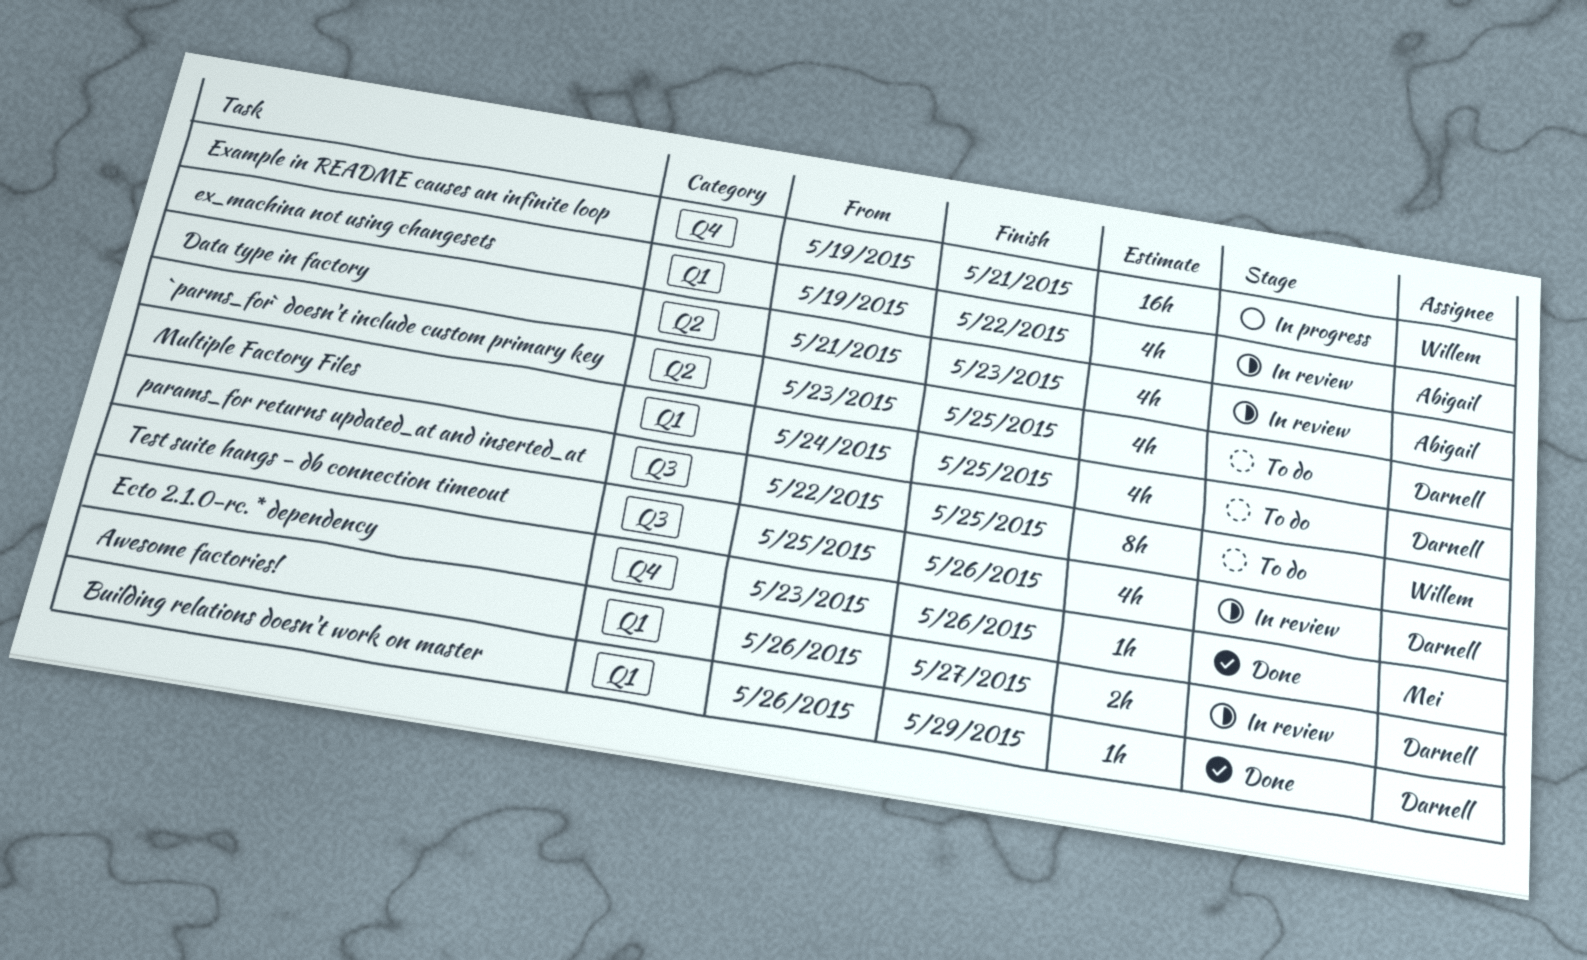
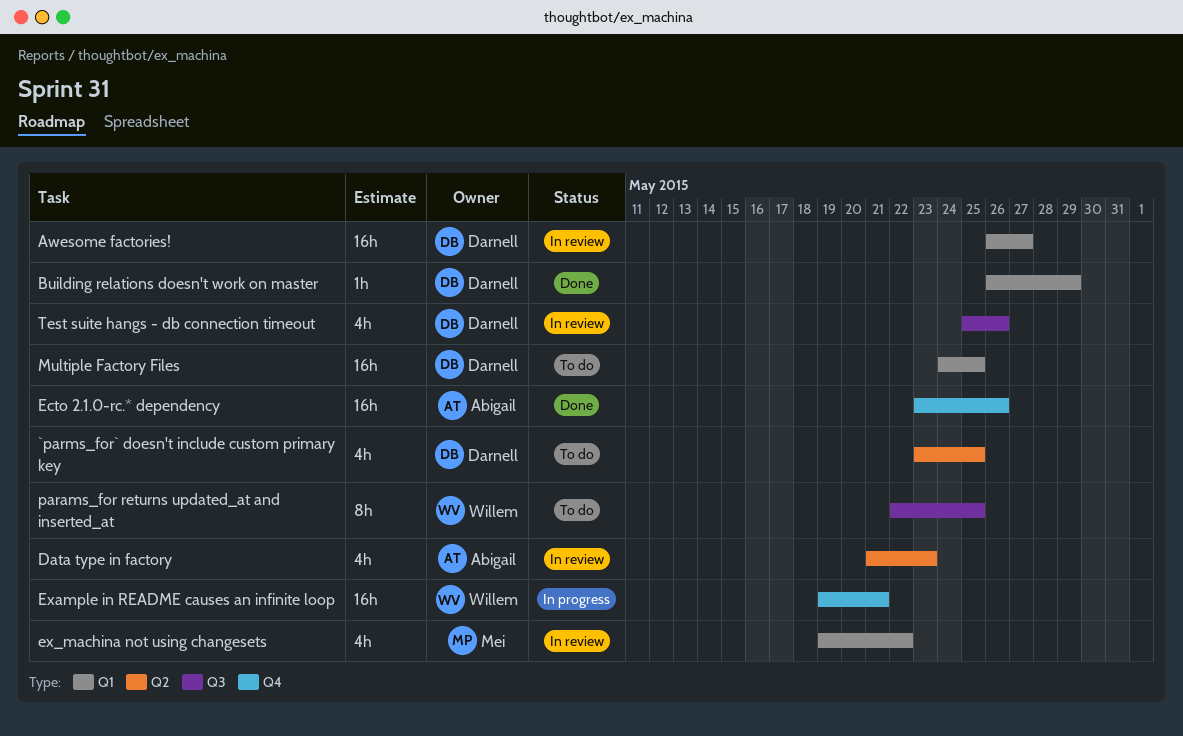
Awesome factories!, estimate: 2h -> 16h
Ecto 2.1.0-rc.* dependency, owner: Mei -> Abigail
Ecto 2.1.0-rc.* dependency, estimate: 1h -> 16h
ex_machina not using changesets, owner: Abigail -> Mei
Multiple Factory Files, estimate: 4h -> 16h

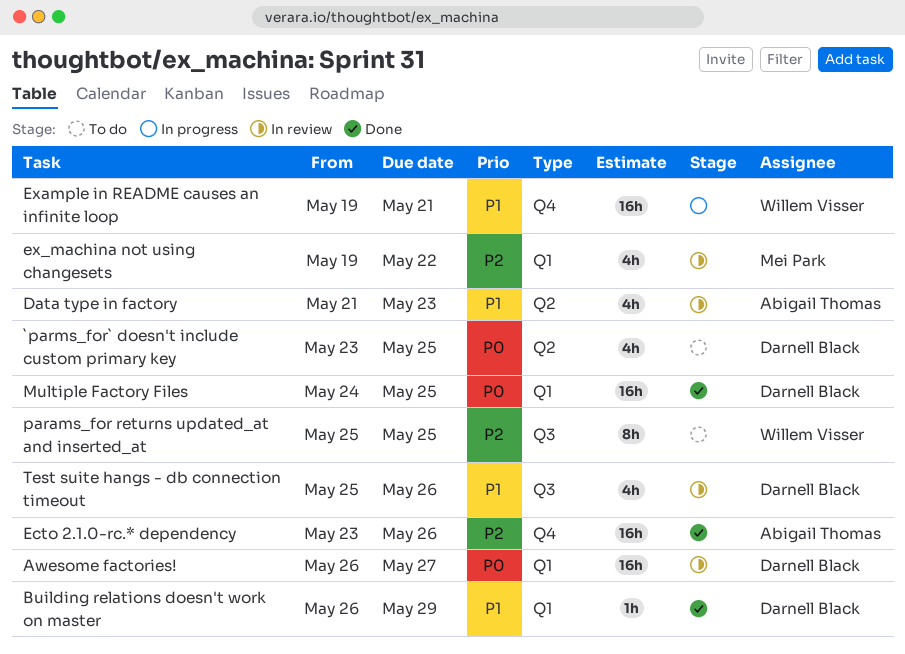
Multiple Factory Files, status: To do -> Done
params_for returns updated_at and inserted_at, start: May 22 -> May 25

